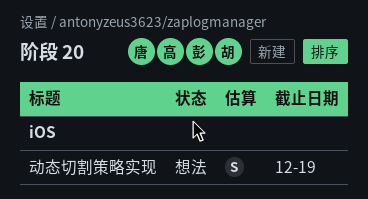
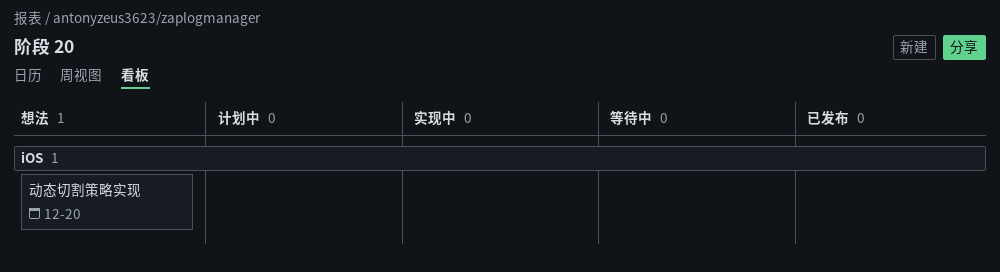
动态切割策略实现, due: Dec 19 -> Dec 20

